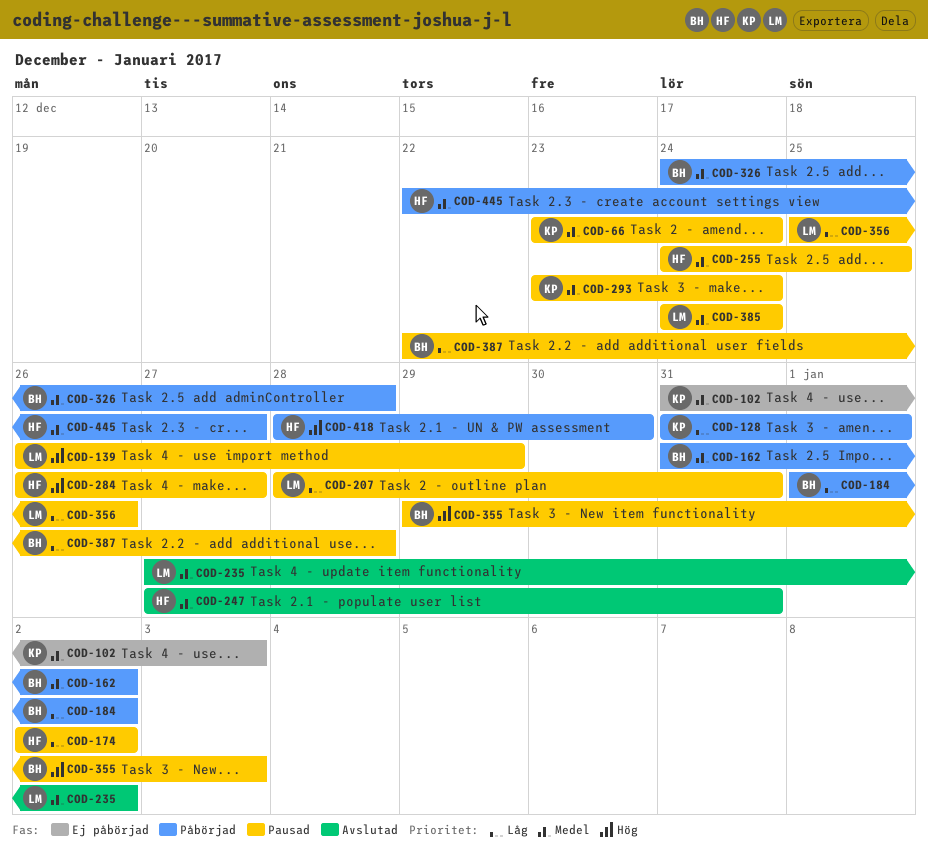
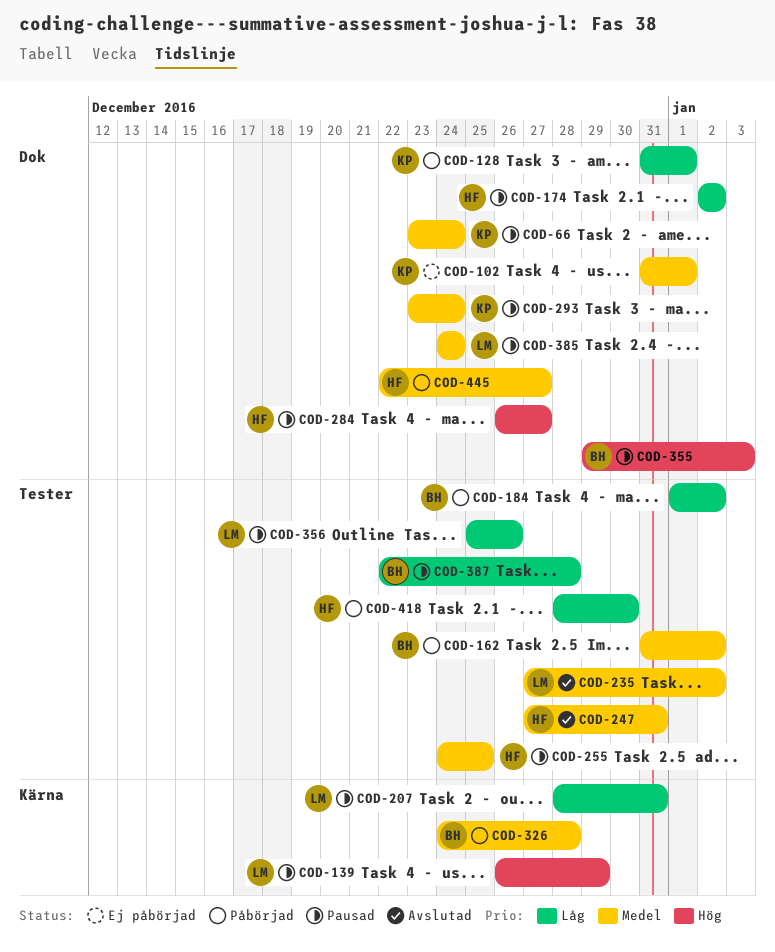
COD-102, due: Jan 3 -> Jan 1
COD-418, priority: Hög -> Låg

